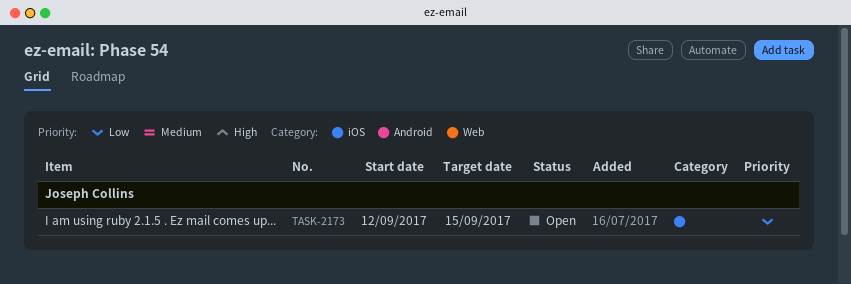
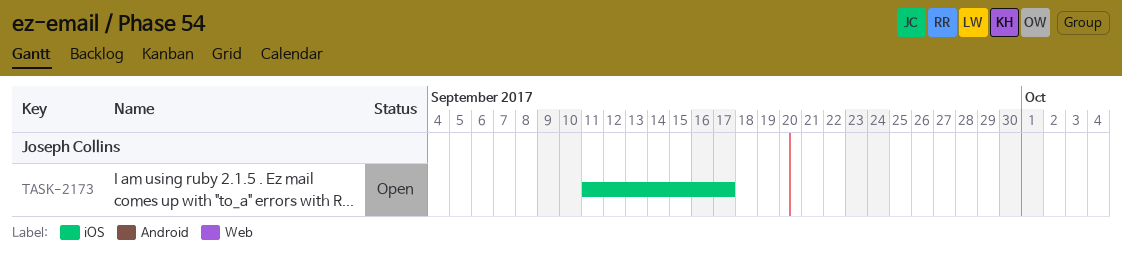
TASK-2173, start: Sep 12 -> Sep 11
TASK-2173, due: Sep 15 -> Sep 17

